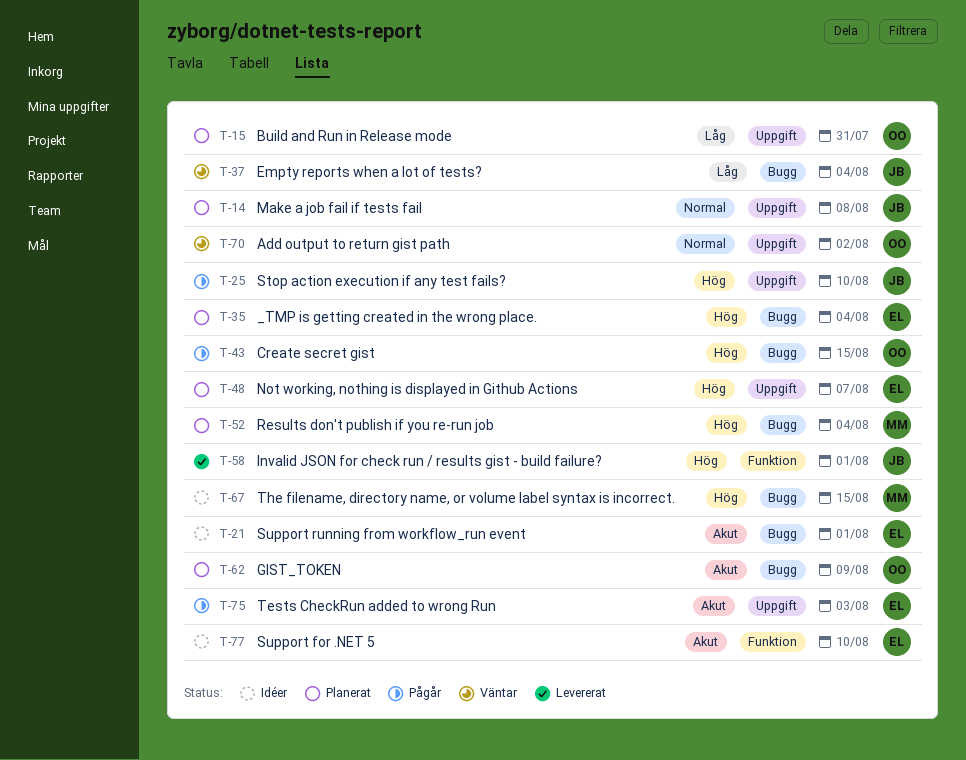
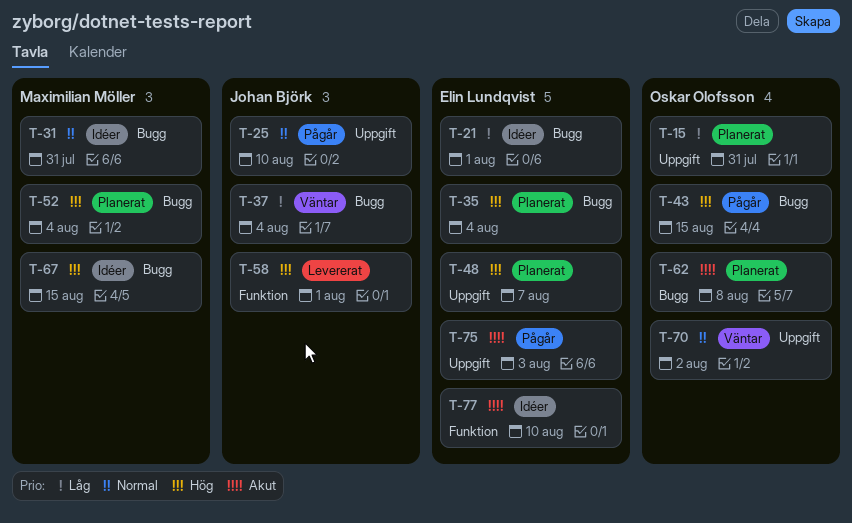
T-14: present -> none
T-21, priority: Akut -> Låg
T-25, priority: Hög -> Normal
T-31: none -> present
T-62, due: Aug 9 -> Aug 8

